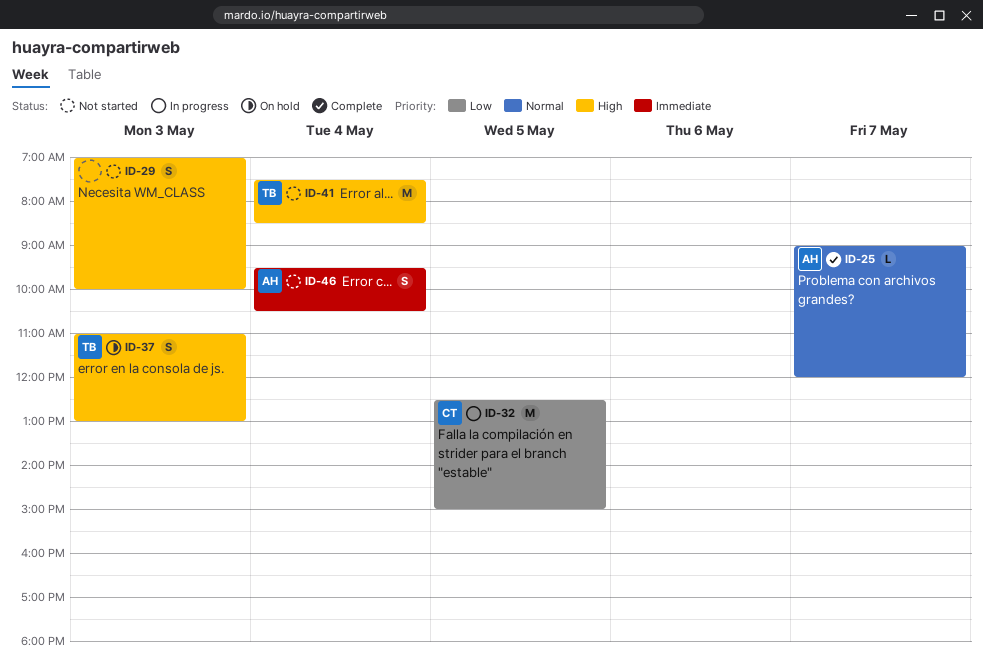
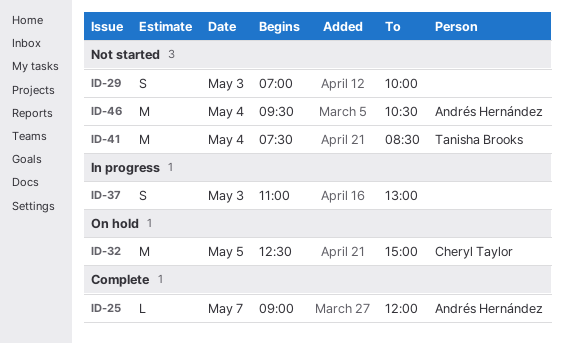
ID-32, status: In progress -> On hold
ID-37, status: On hold -> In progress
ID-37, owner: Tanisha Brooks -> none
ID-46, estimate: S -> M

